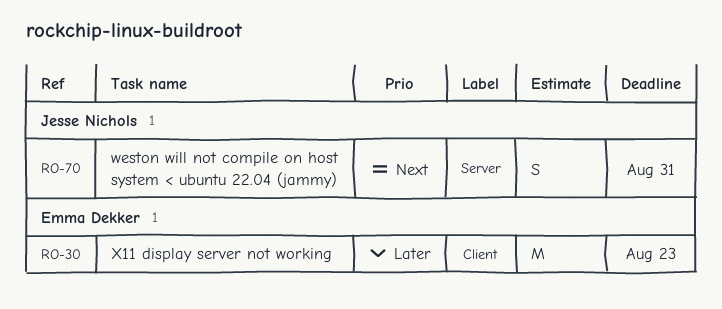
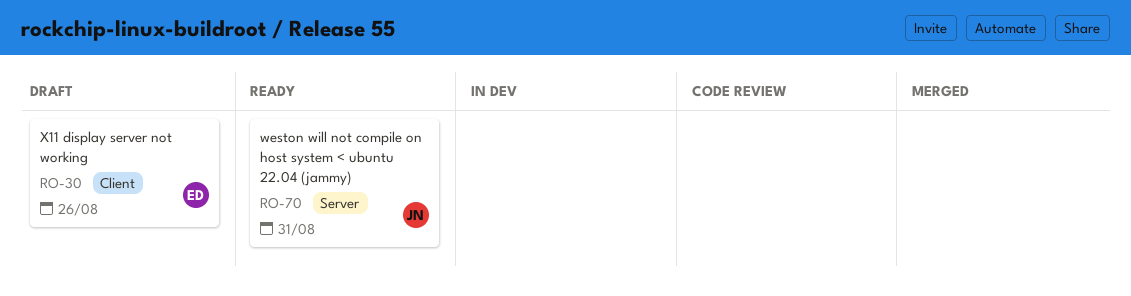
RO-30, due: Aug 23 -> Aug 26

